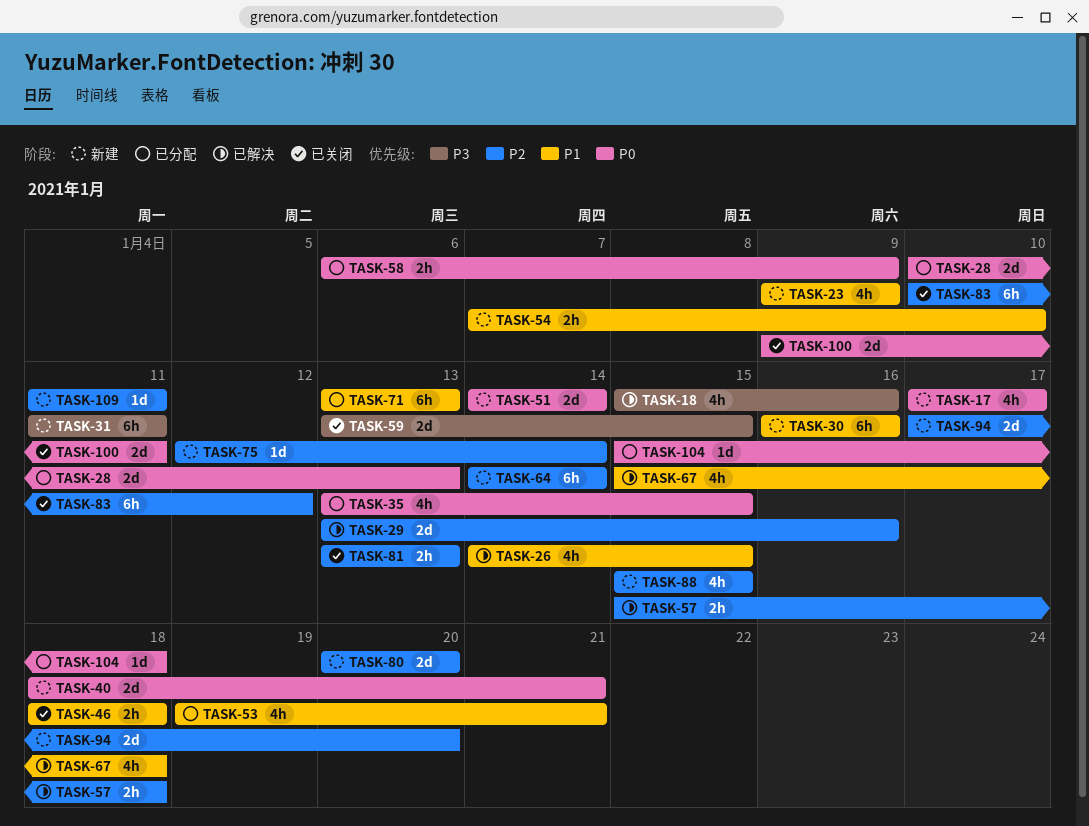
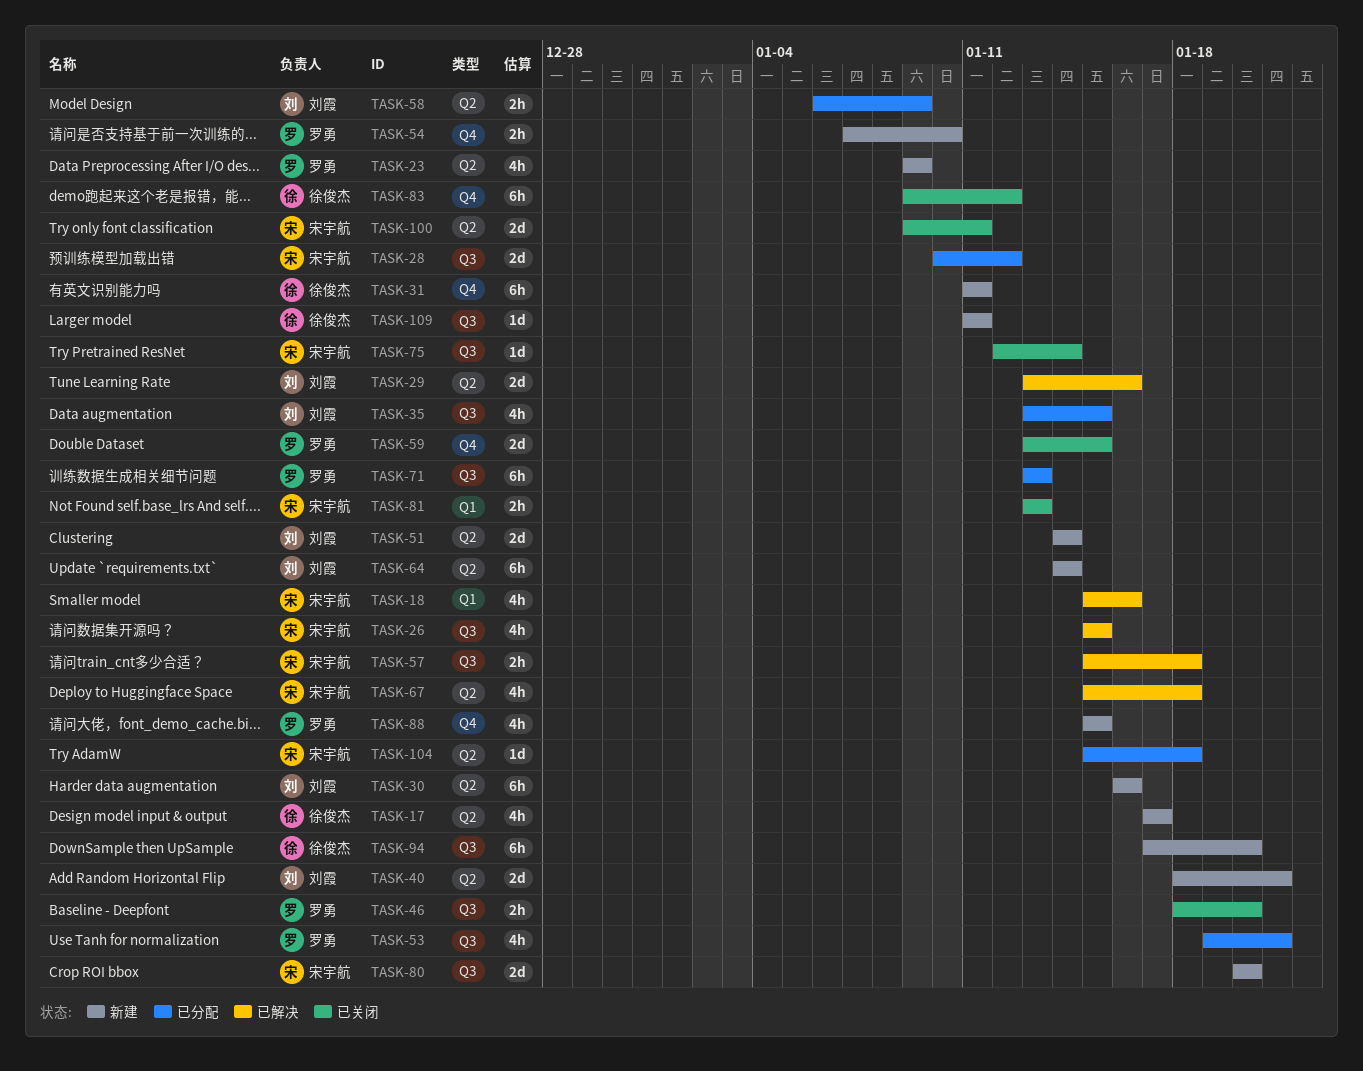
TASK-26, start: Jan 14 -> Jan 15
TASK-28, due: Jan 13 -> Jan 12
TASK-46, due: Jan 18 -> Jan 20
TASK-75, status: 新建 -> 已关闭
TASK-83, start: Jan 10 -> Jan 9
TASK-94, estimate: 2d -> 6h

